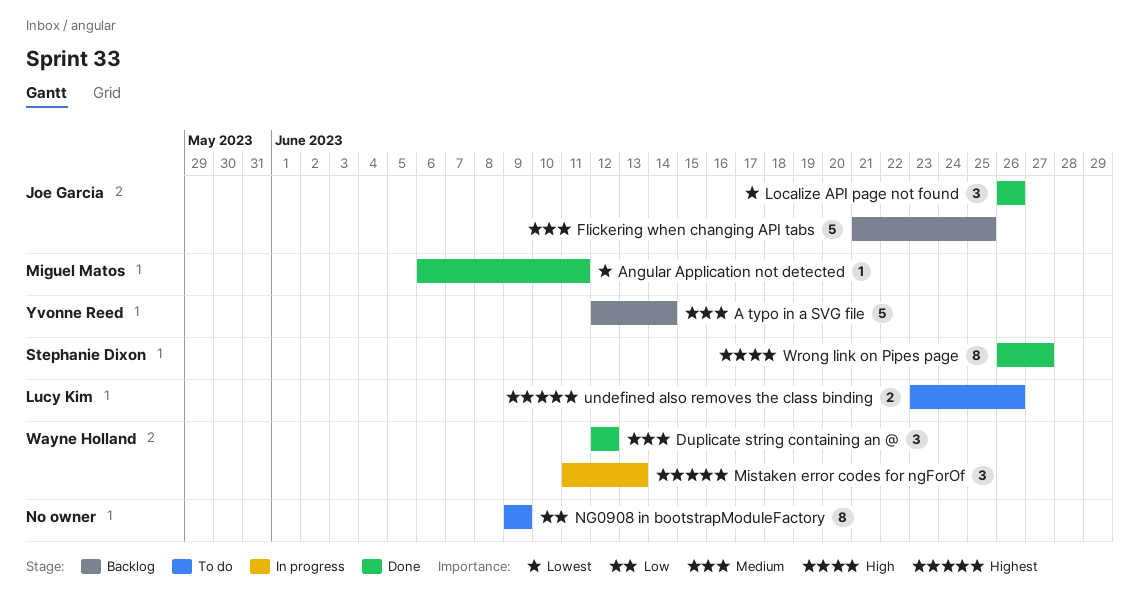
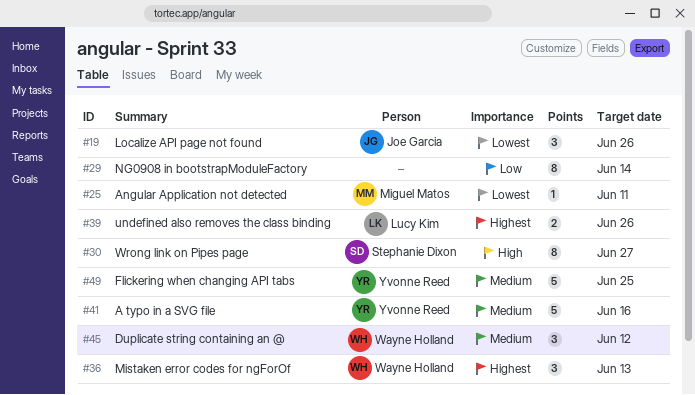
A typo in a SVG file, due: Jun 14 -> Jun 16
Flickering when changing API tabs, owner: Joe Garcia -> Yvonne Reed
NG0908 in bootstrapModuleFactory, due: Jun 9 -> Jun 14

